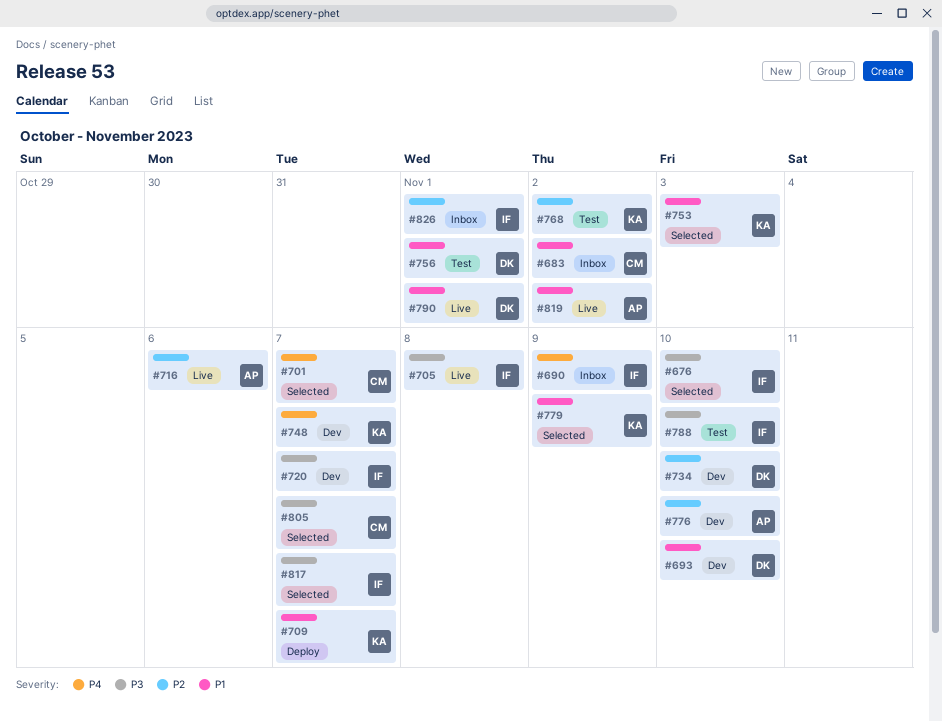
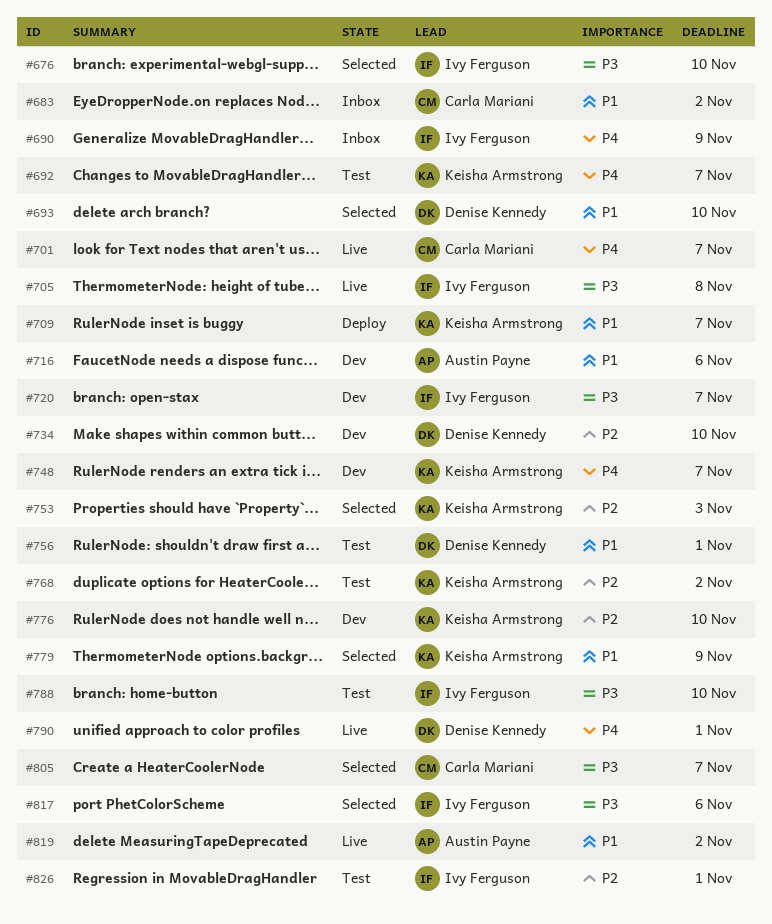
#692: none -> present
#693, status: Dev -> Selected
#701, status: Selected -> Live
#716, status: Live -> Dev
#716, priority: P2 -> P1
#753, priority: P1 -> P2
#776, owner: Austin Payne -> Keisha Armstrong
#790, priority: P1 -> P4
#817, due: Nov 7 -> Nov 6
#826, status: Inbox -> Test

